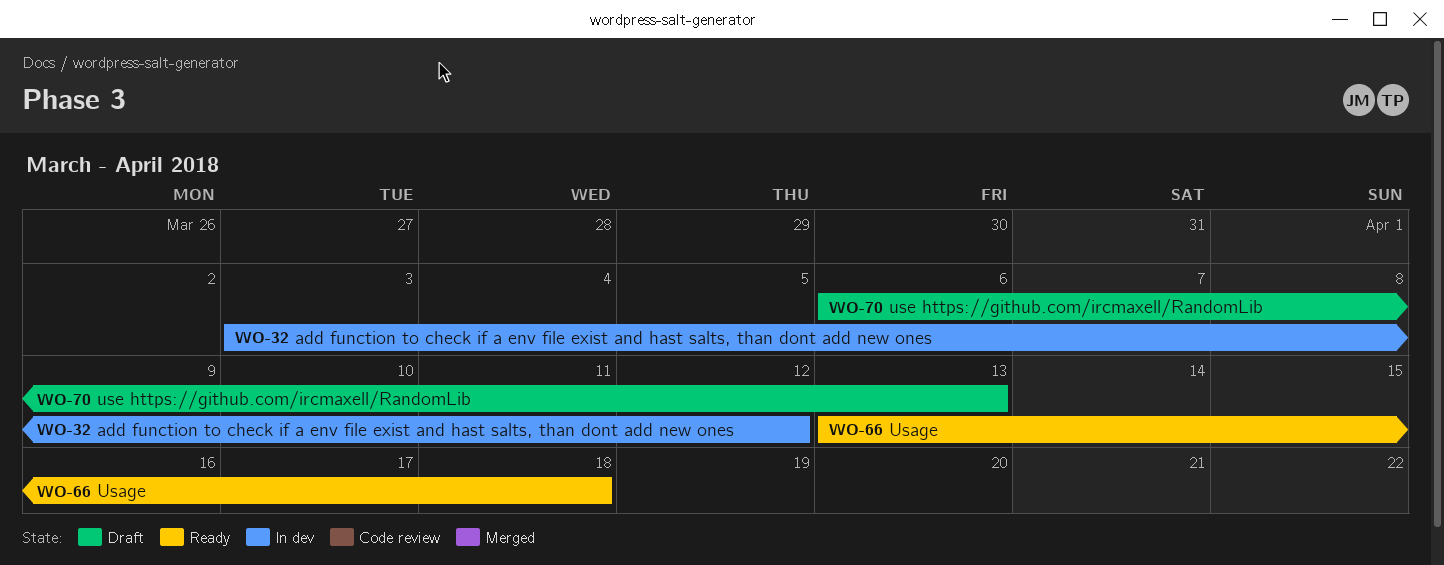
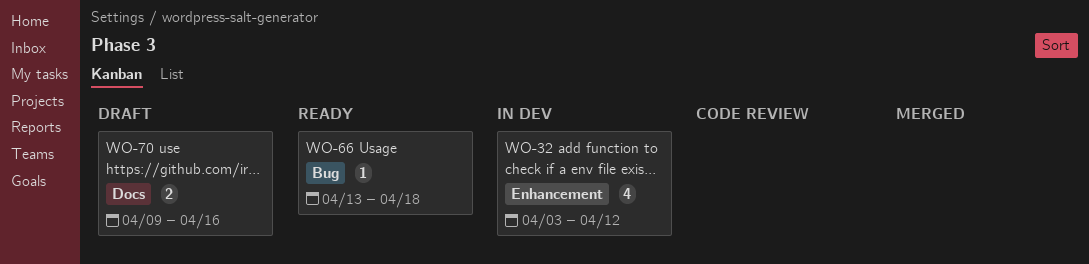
WO-70, start: Apr 6 -> Apr 9
WO-70, due: Apr 13 -> Apr 16

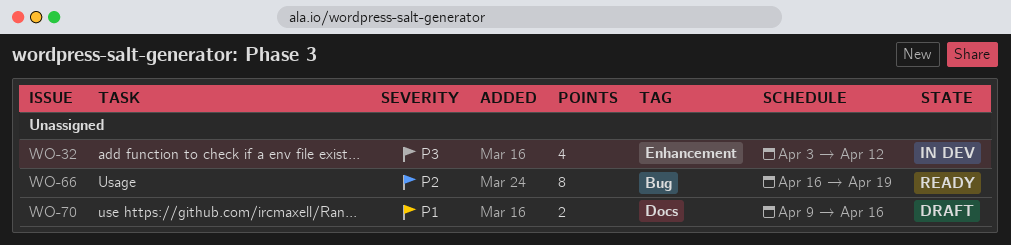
WO-66, estimate: 1 -> 8
WO-66, start: Apr 13 -> Apr 16
WO-66, due: Apr 18 -> Apr 19

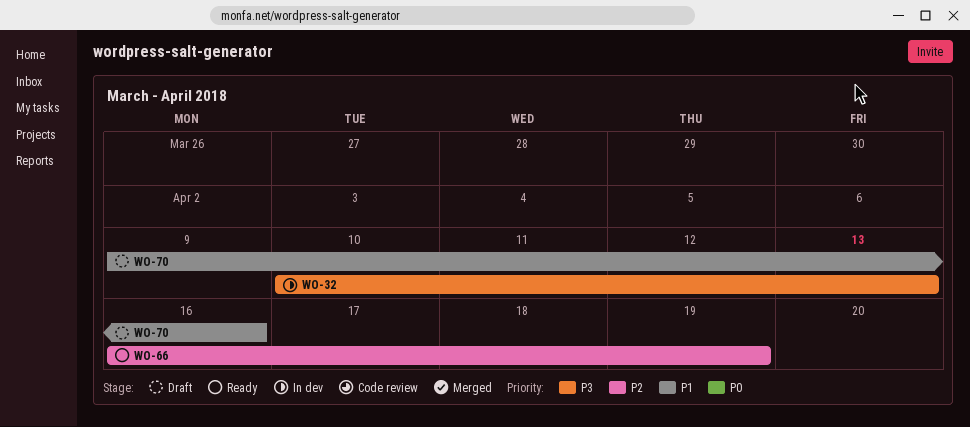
WO-32, start: Apr 3 -> Apr 10
WO-32, due: Apr 12 -> Apr 13

